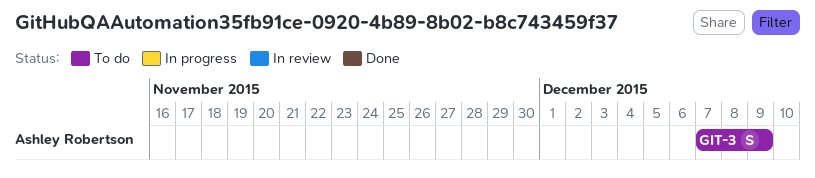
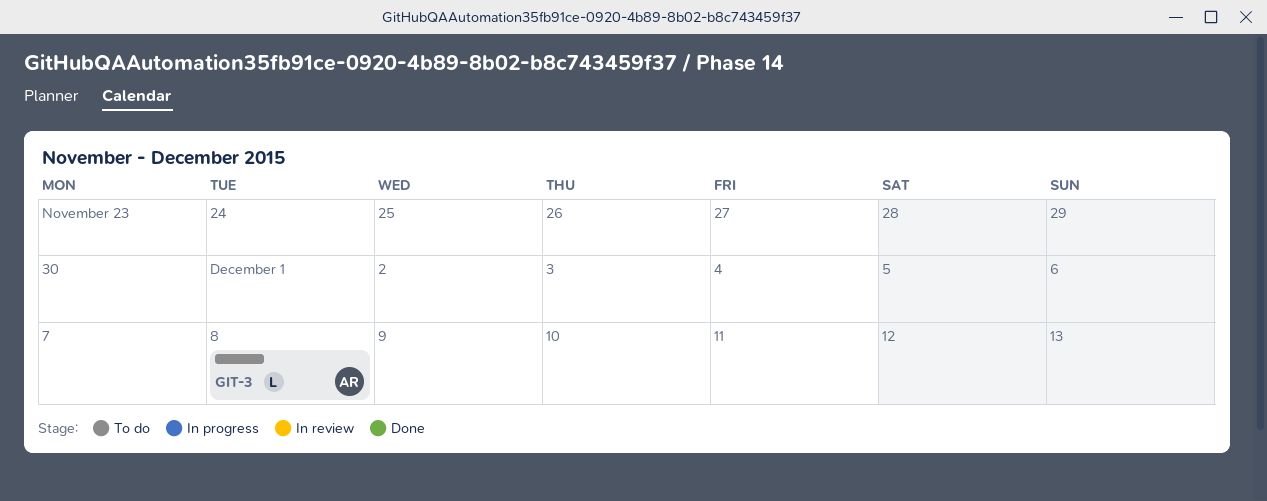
GIT-3, estimate: S -> L
GIT-3, due: Dec 9 -> Dec 8

